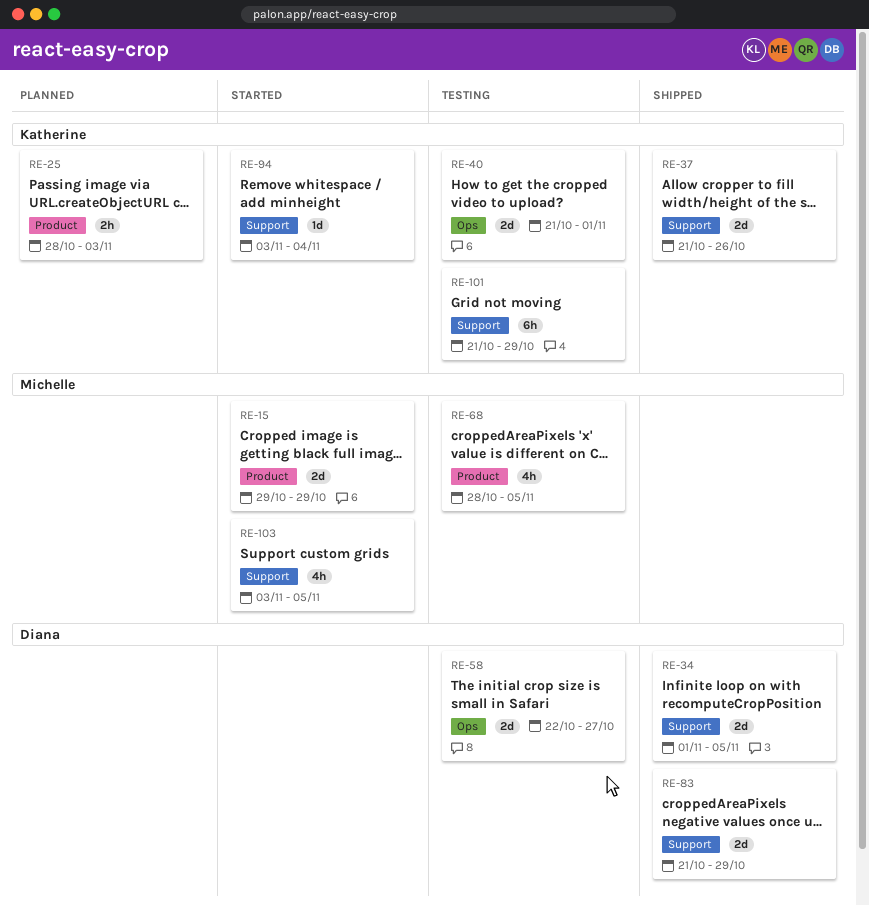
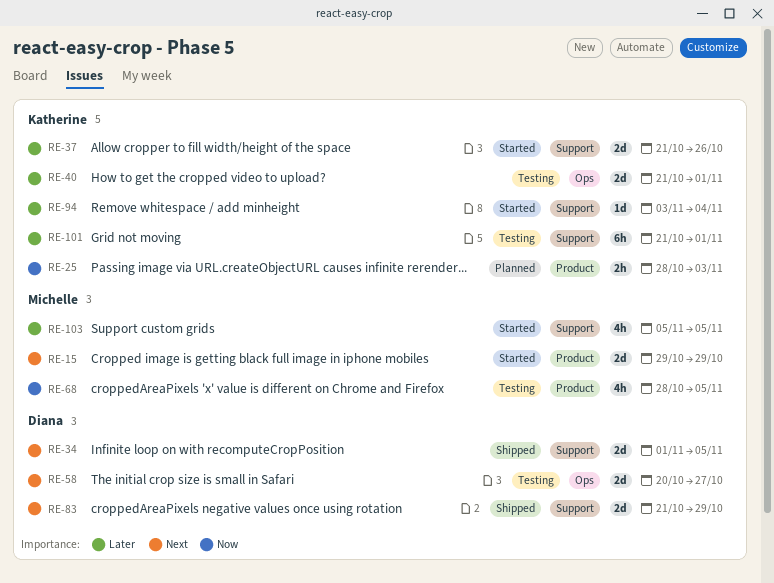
RE-37, status: Shipped -> Started
RE-58, start: Oct 22 -> Oct 20
RE-101, due: Oct 29 -> Nov 1
RE-103, start: Nov 3 -> Nov 5

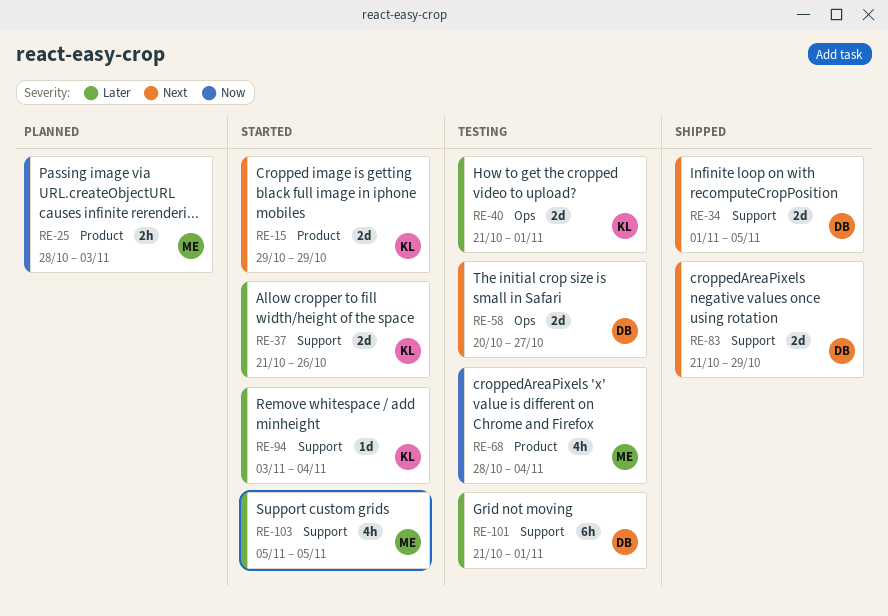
RE-15, owner: Michelle -> Katherine
RE-25, owner: Katherine -> Michelle
RE-68, due: Nov 5 -> Nov 4
RE-101, owner: Katherine -> Diana

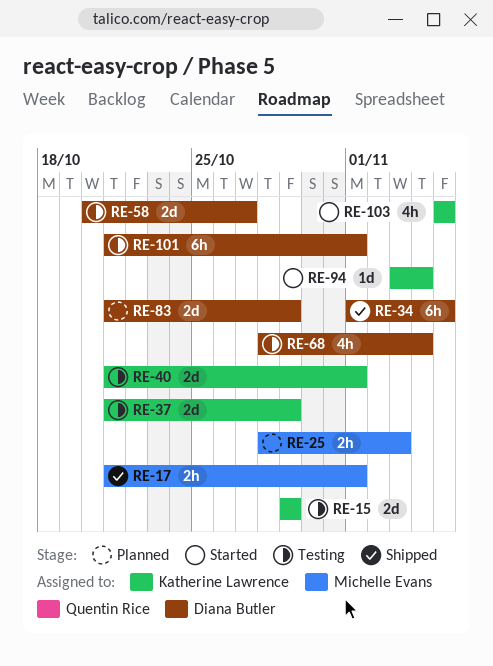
RE-15, status: Started -> Testing
RE-17: none -> present
RE-34, estimate: 2d -> 6h
RE-37, status: Started -> Testing
RE-37, due: Oct 26 -> Oct 29
RE-68, owner: Michelle Evans -> Diana Butler
RE-83, status: Shipped -> Planned
RE-103, owner: Michelle Evans -> Katherine Lawrence

